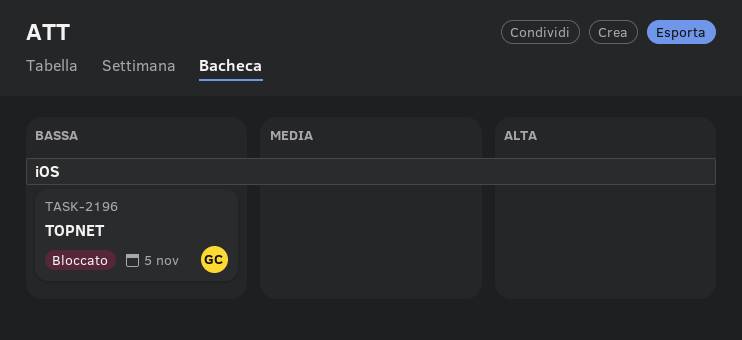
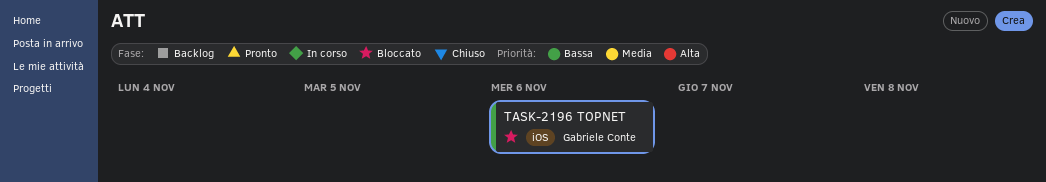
TASK-2196, due: Nov 5 -> Nov 6

